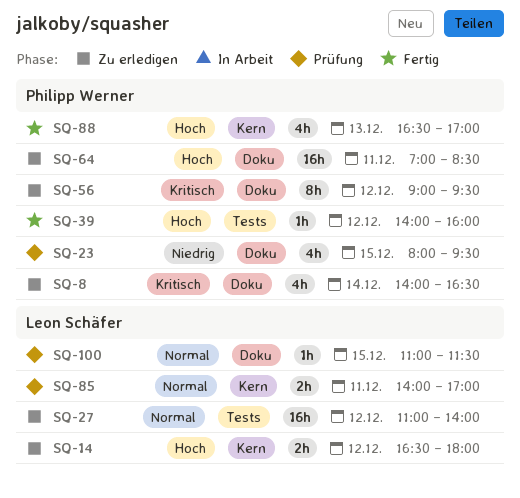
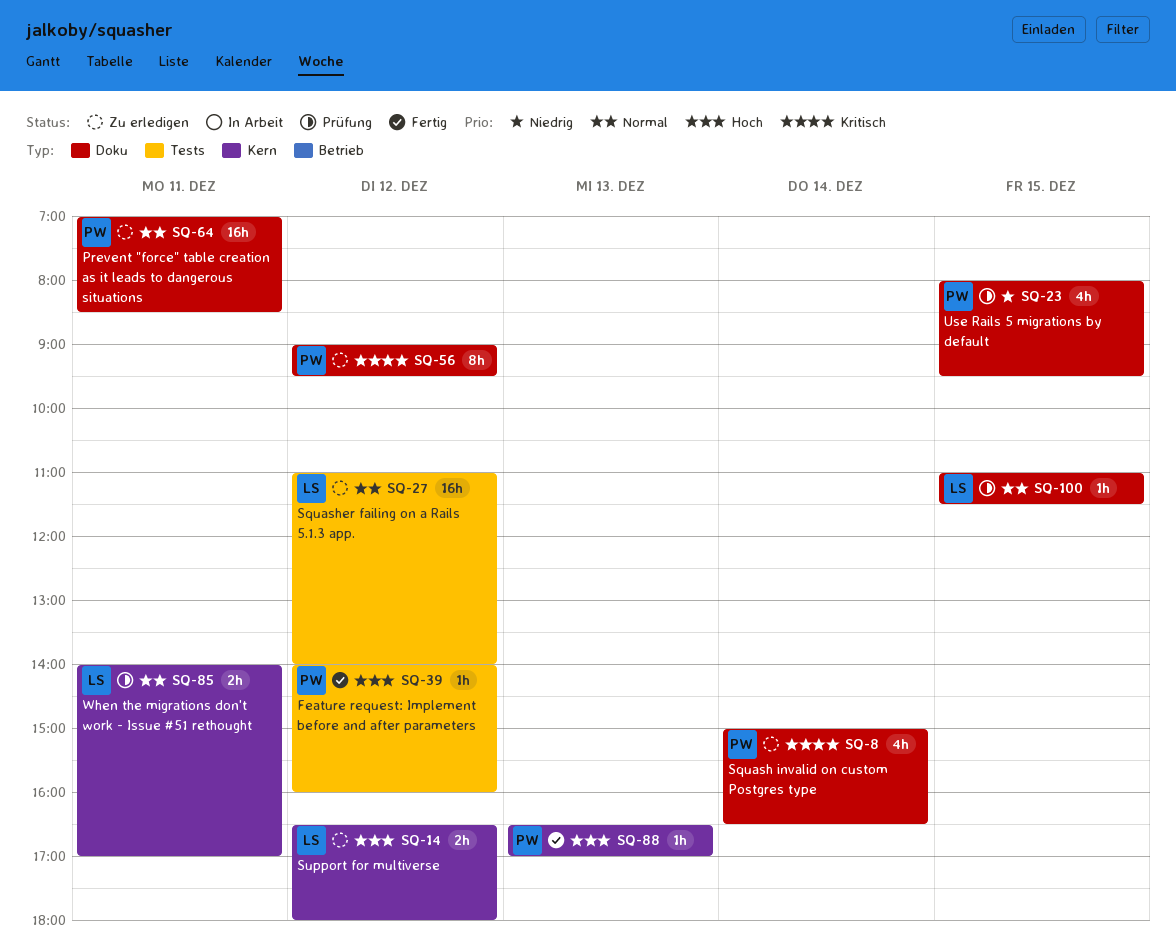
SQ-8, begins: 14:00 -> 15:00
SQ-64, priority: Hoch -> Normal
SQ-88, estimate: 4h -> 1h

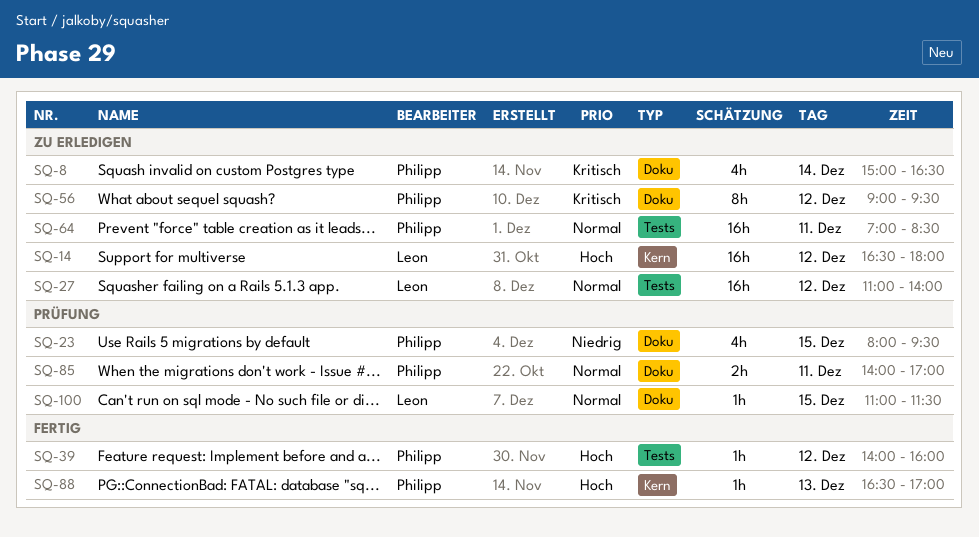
SQ-14, estimate: 2h -> 16h
SQ-64, label: Doku -> Tests
SQ-85, owner: Leon -> Philipp
SQ-85, label: Kern -> Doku

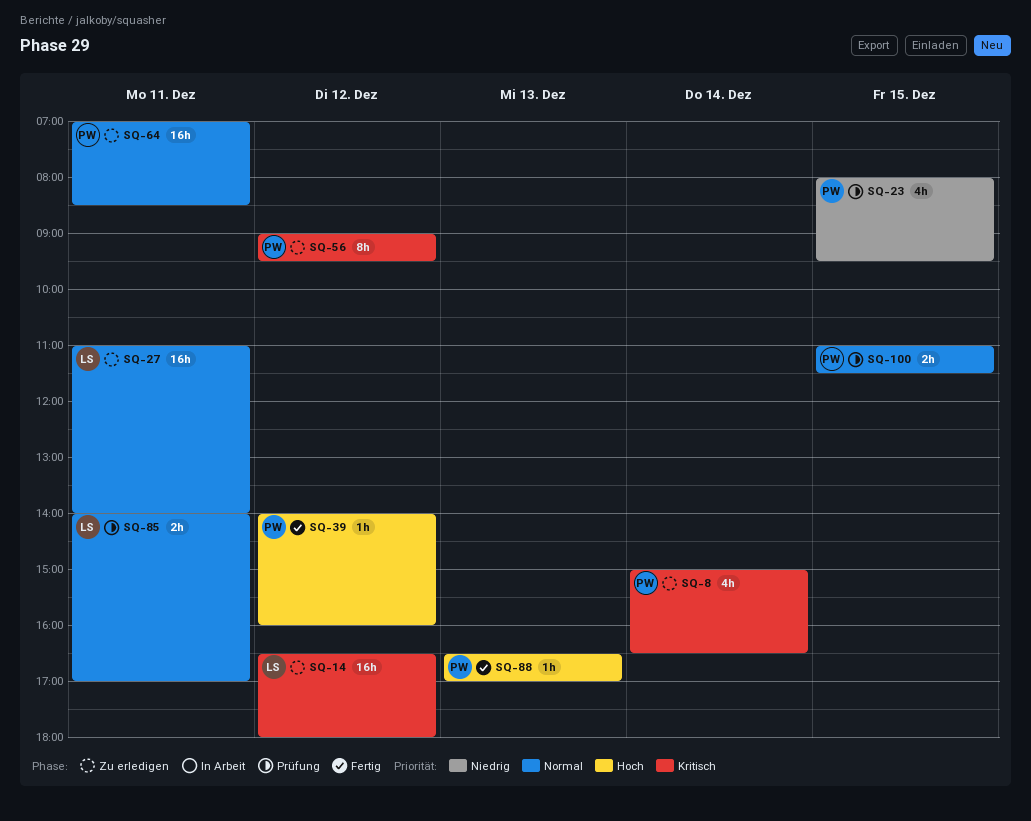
SQ-14, priority: Hoch -> Kritisch
SQ-27, day: Dec 12 -> Dec 11
SQ-85, owner: Philipp -> Leon
SQ-100, owner: Leon -> Philipp
SQ-100, estimate: 1h -> 2h

